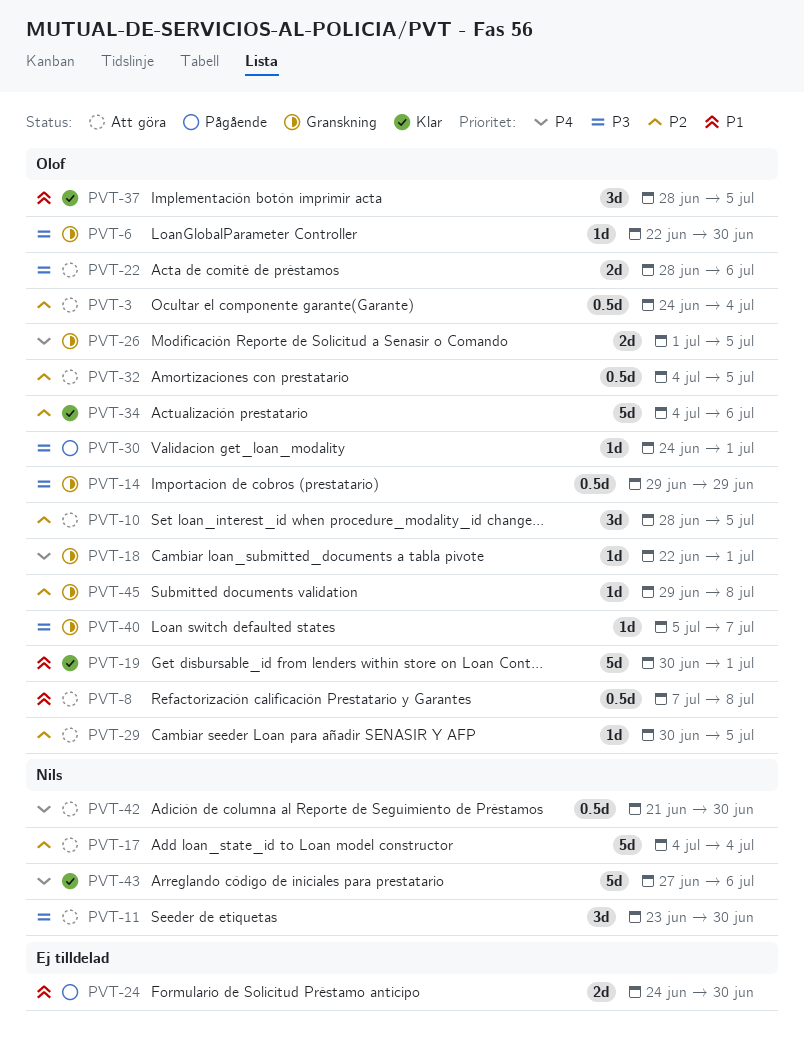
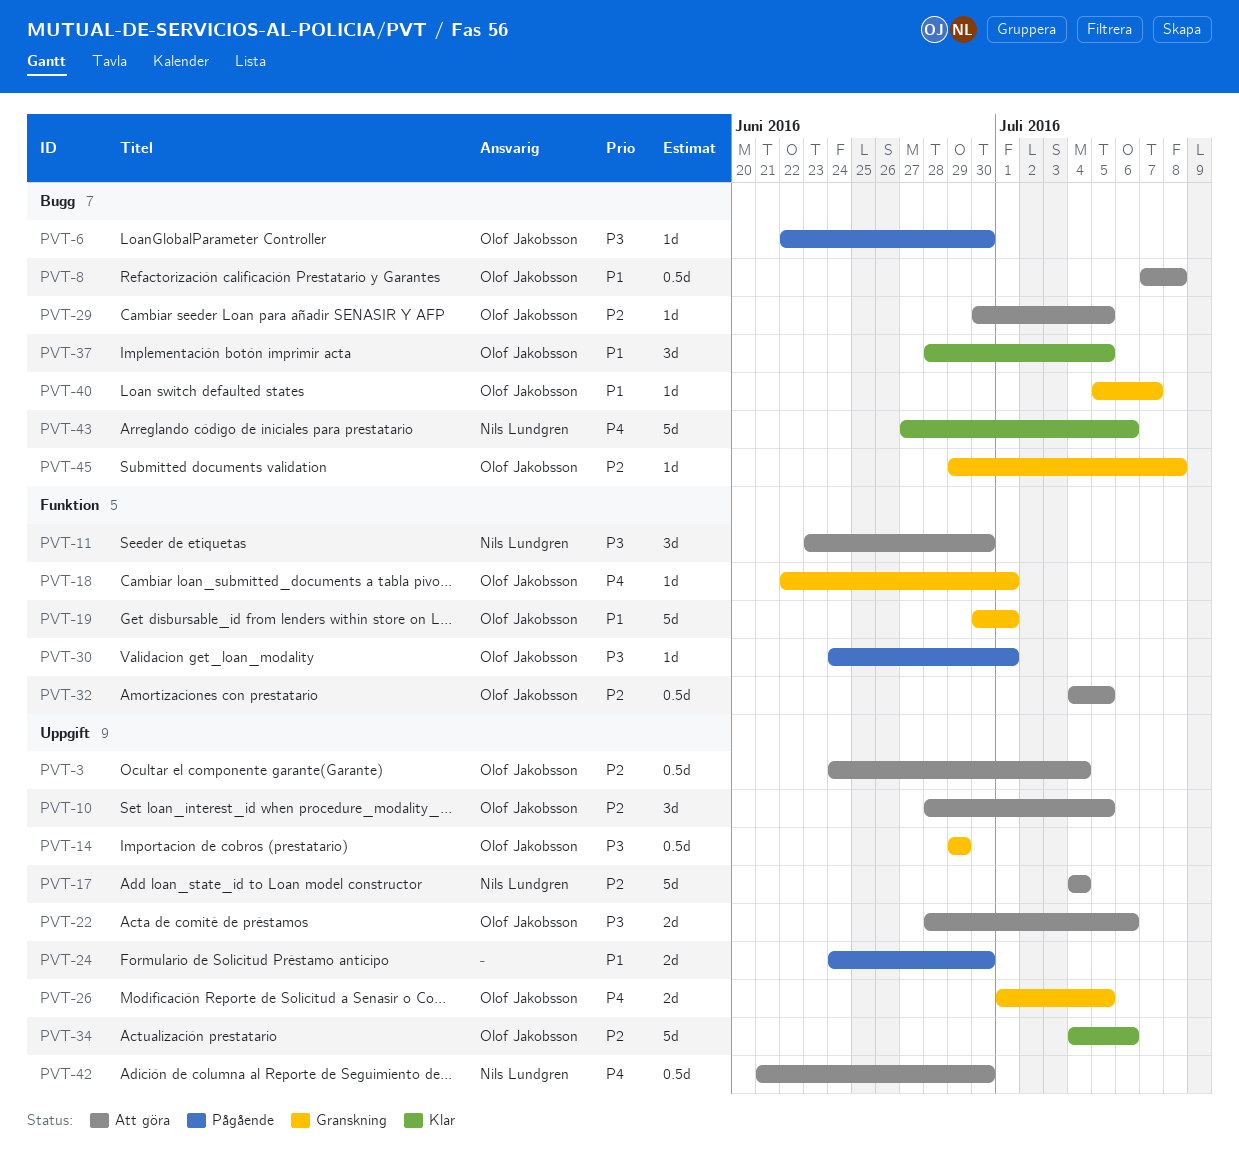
PVT-6, status: Granskning -> Pågående
PVT-19, status: Klar -> Granskning
PVT-40, priority: P3 -> P1

